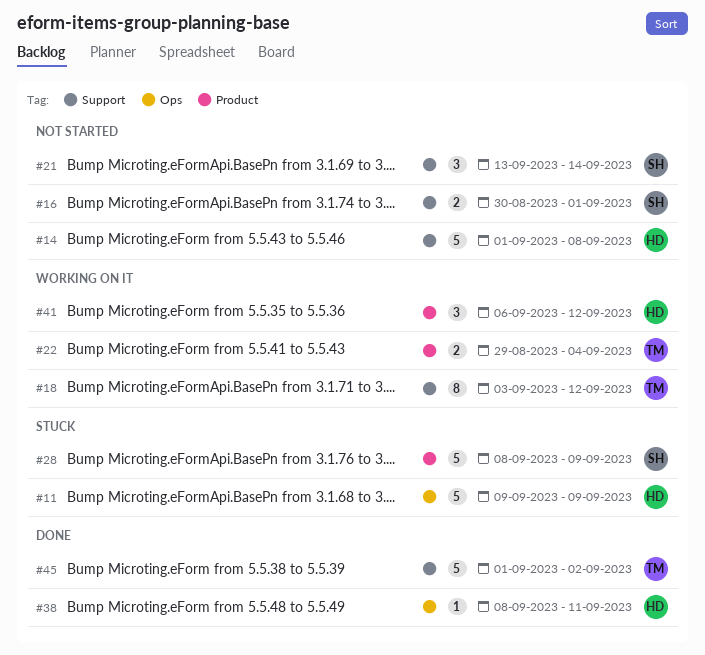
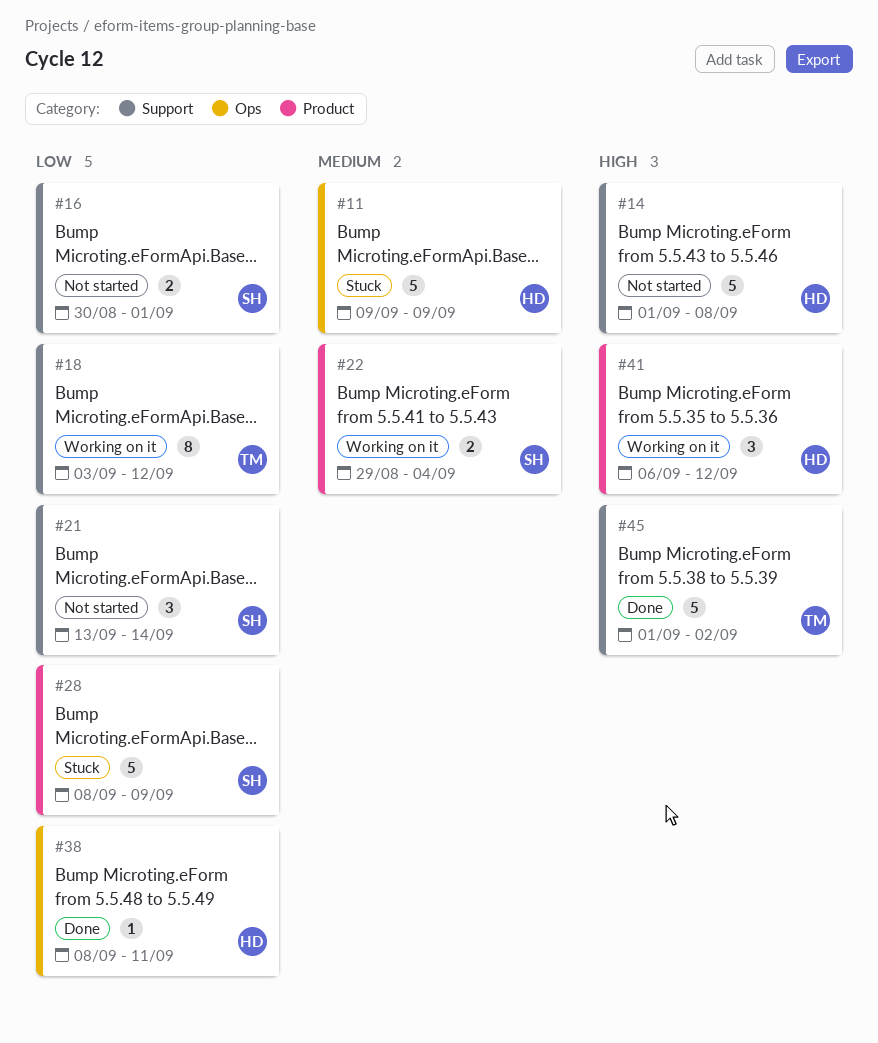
#22, owner: TM -> SH

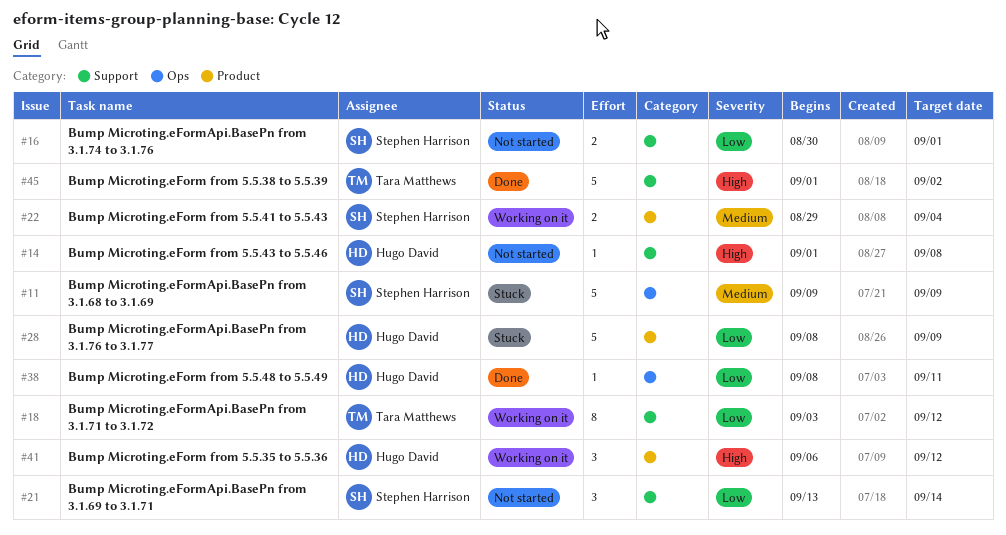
#11, owner: Hugo David -> Stephen Harrison
#14, estimate: 5 -> 1
#28, owner: Stephen Harrison -> Hugo David

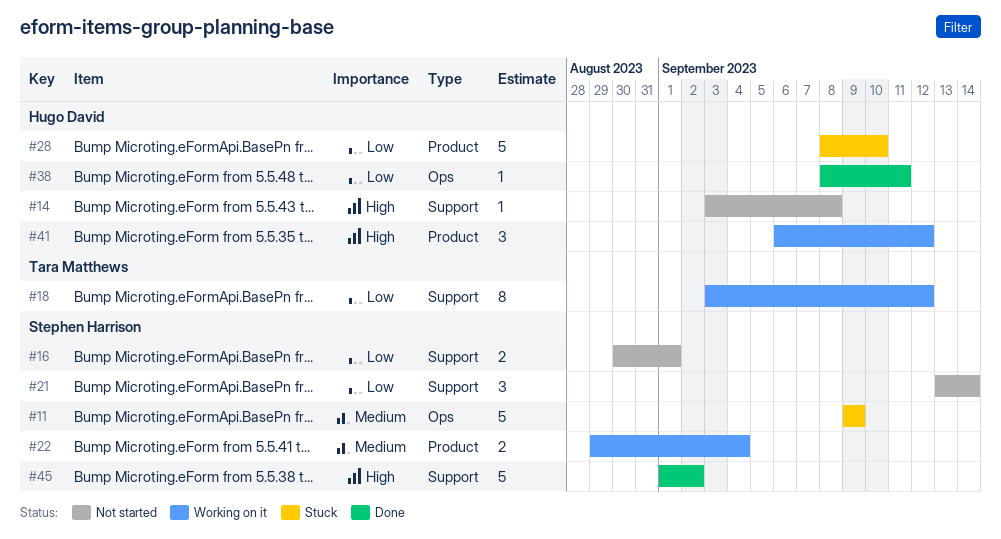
#14, start: Sep 1 -> Sep 3
#28, due: Sep 9 -> Sep 10
#45, owner: Tara Matthews -> Stephen Harrison

